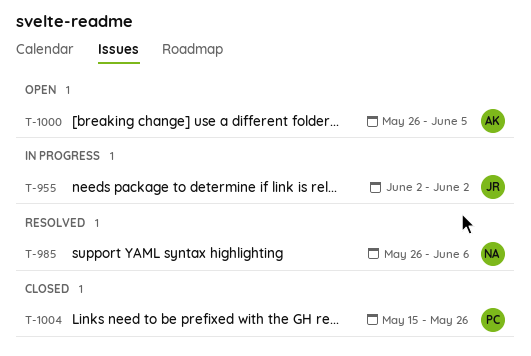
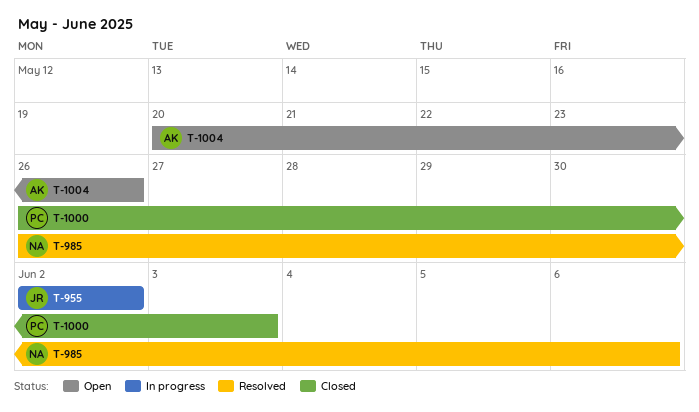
T-1000, status: Open -> Closed
T-1000, owner: AK -> PC
T-1000, due: Jun 5 -> Jun 3
T-1004, status: Closed -> Open
T-1004, owner: PC -> AK
T-1004, start: May 15 -> May 20

